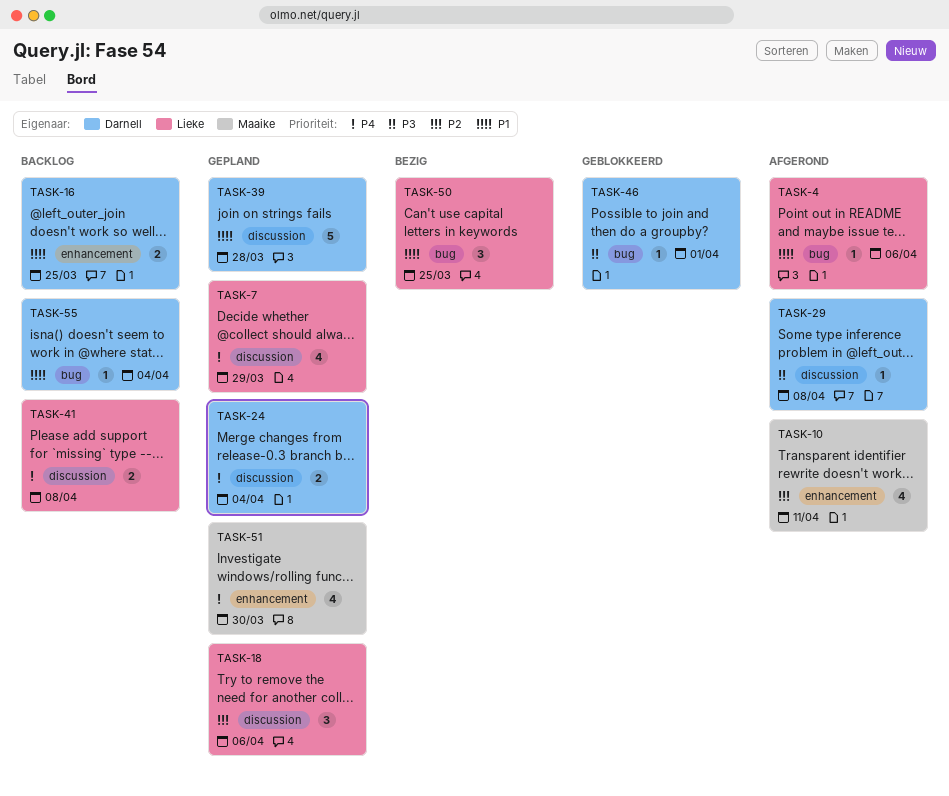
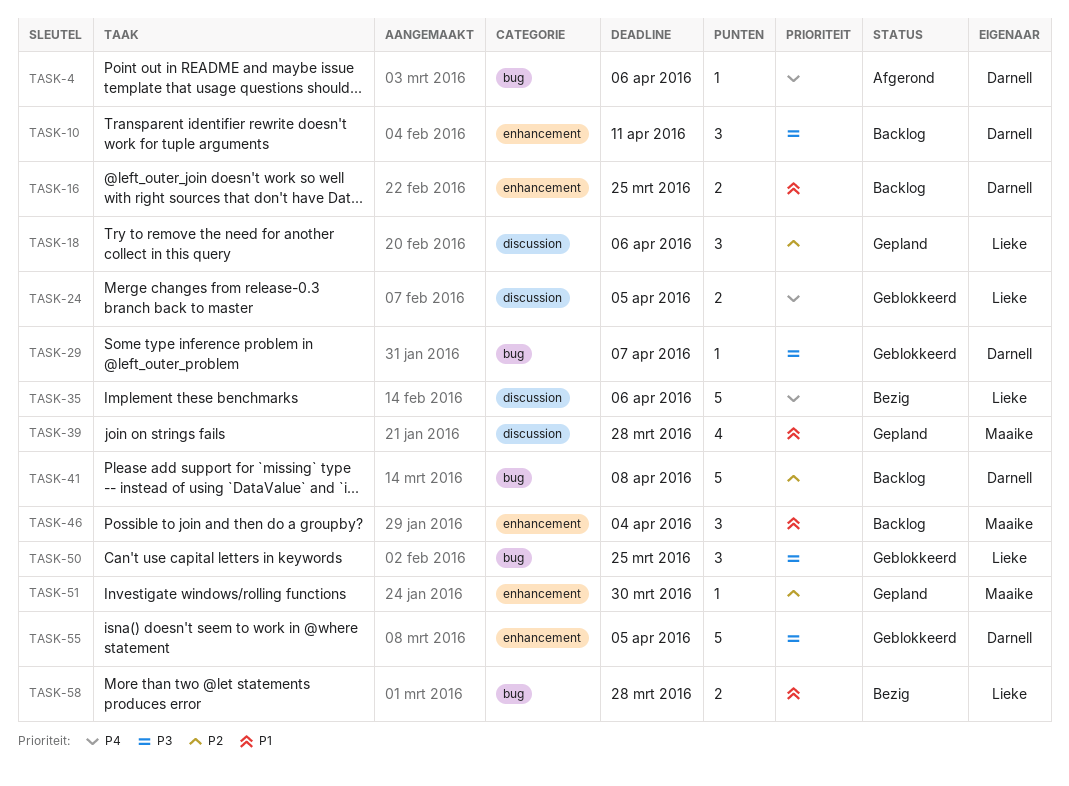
TASK-4, owner: Lieke -> Darnell
TASK-4, priority: P1 -> P4
TASK-7: present -> none
TASK-10, status: Afgerond -> Backlog
TASK-10, owner: Maaike -> Darnell
TASK-10, priority: P2 -> P3
TASK-10, estimate: 4 -> 3
TASK-24, status: Gepland -> Geblokkeerd
TASK-24, owner: Darnell -> Lieke
TASK-24, due: Apr 4 -> Apr 5
TASK-29, status: Afgerond -> Geblokkeerd
TASK-29, label: discussion -> bug
TASK-29, due: Apr 8 -> Apr 7
TASK-35: none -> present
TASK-39, owner: Darnell -> Maaike
TASK-39, estimate: 5 -> 4
TASK-41, owner: Lieke -> Darnell
TASK-41, priority: P4 -> P2
TASK-41, label: discussion -> bug
TASK-41, estimate: 2 -> 5
TASK-46, status: Geblokkeerd -> Backlog
TASK-46, owner: Darnell -> Maaike
TASK-46, priority: P3 -> P1
TASK-46, label: bug -> enhancement
TASK-46, estimate: 1 -> 3
TASK-46, due: Apr 1 -> Apr 4
TASK-50, status: Bezig -> Geblokkeerd
TASK-50, priority: P1 -> P3
TASK-51, priority: P4 -> P2
TASK-51, estimate: 4 -> 1
TASK-55, status: Backlog -> Geblokkeerd
TASK-55, priority: P1 -> P3
TASK-55, label: bug -> enhancement
TASK-55, estimate: 1 -> 5
TASK-55, due: Apr 4 -> Apr 5
TASK-58: none -> present

